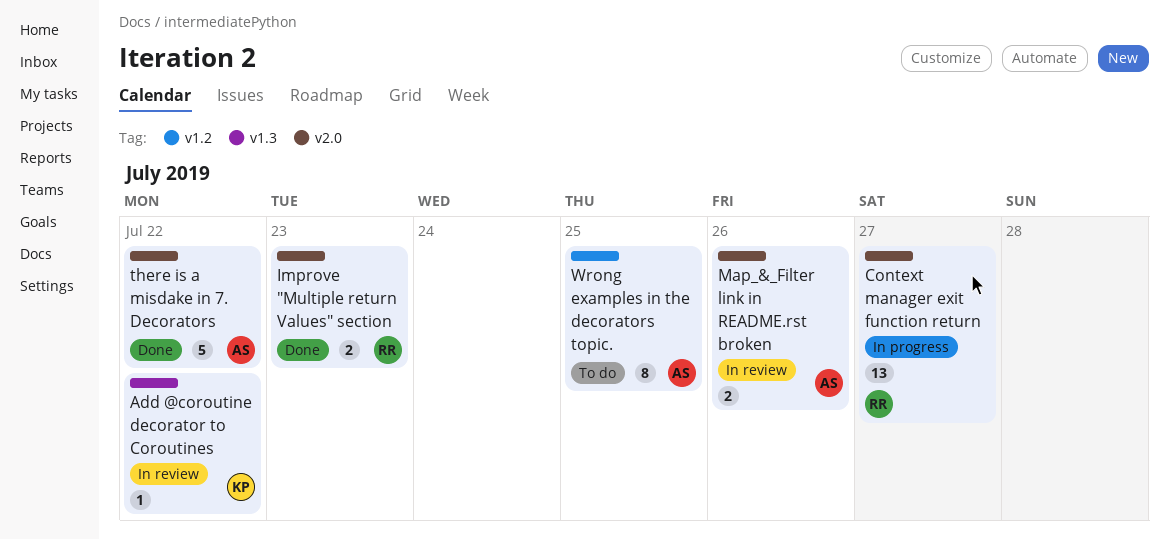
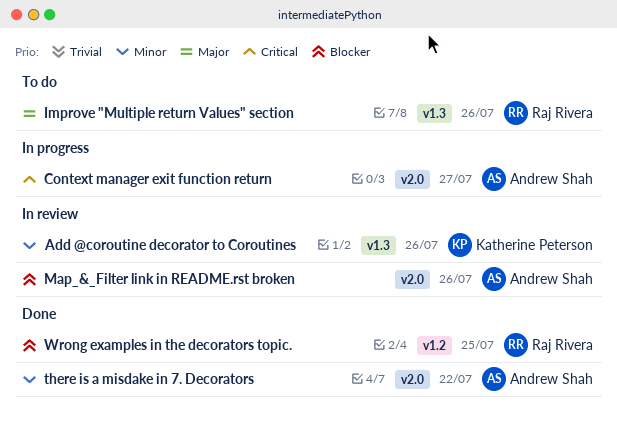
Add @coroutine decorator to Coroutines, due: Jul 22 -> Jul 26
Context manager exit function return, owner: Raj Rivera -> Andrew Shah
Improve "Multiple return Values" section, status: Done -> To do
Improve "Multiple return Values" section, label: v2.0 -> v1.3
Improve "Multiple return Values" section, due: Jul 23 -> Jul 26
Wrong examples in the decorators topic., status: To do -> Done
Wrong examples in the decorators topic., owner: Andrew Shah -> Raj Rivera

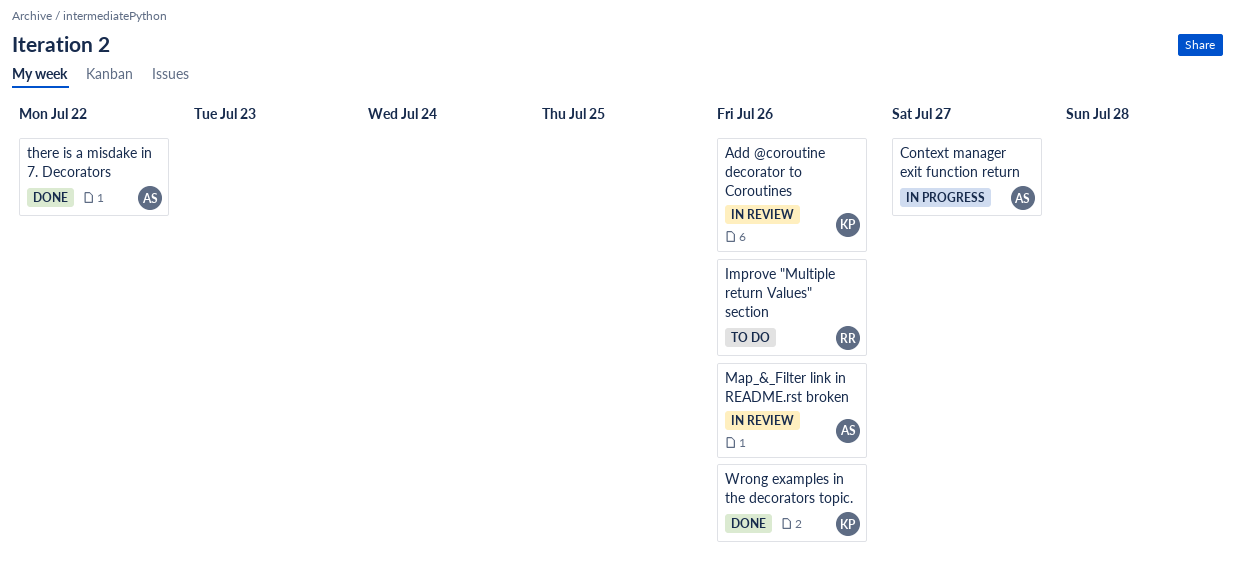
Wrong examples in the decorators topic., owner: Raj Rivera -> Katherine Peterson
Wrong examples in the decorators topic., due: Jul 25 -> Jul 26

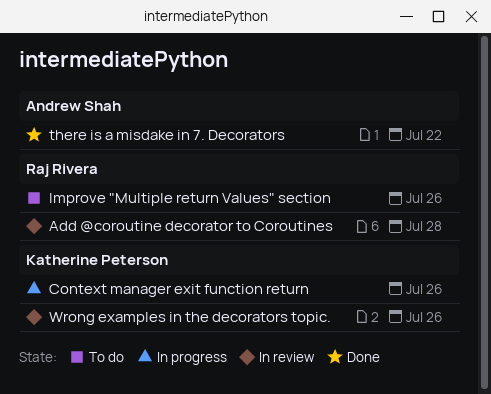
Add @coroutine decorator to Coroutines, owner: Katherine Peterson -> Raj Rivera
Add @coroutine decorator to Coroutines, due: Jul 26 -> Jul 28
Context manager exit function return, owner: Andrew Shah -> Katherine Peterson
Context manager exit function return, due: Jul 27 -> Jul 26
Map_&_Filter link in README.rst broken: present -> none
Wrong examples in the decorators topic., status: Done -> In review

